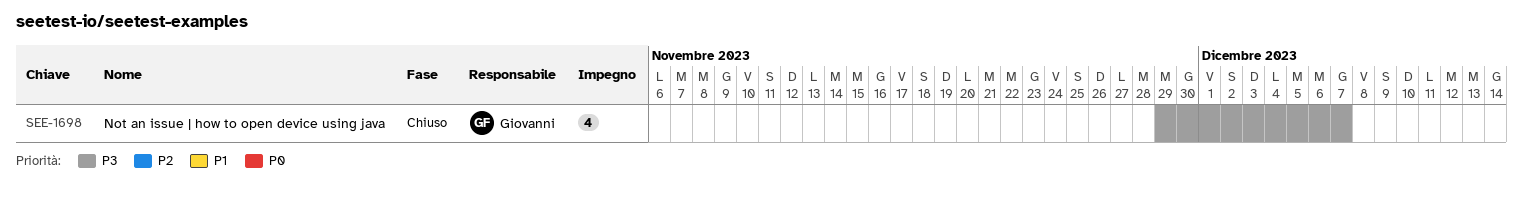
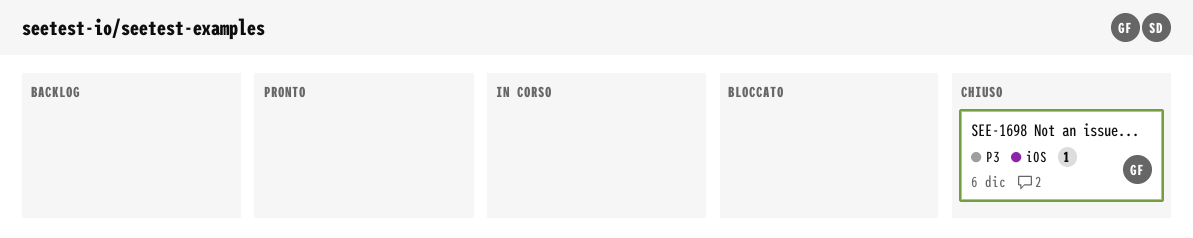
SEE-1698, estimate: 4 -> 1
SEE-1698, due: Dec 7 -> Dec 6

